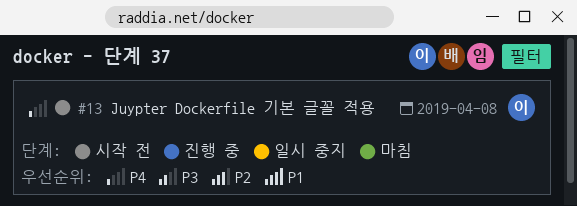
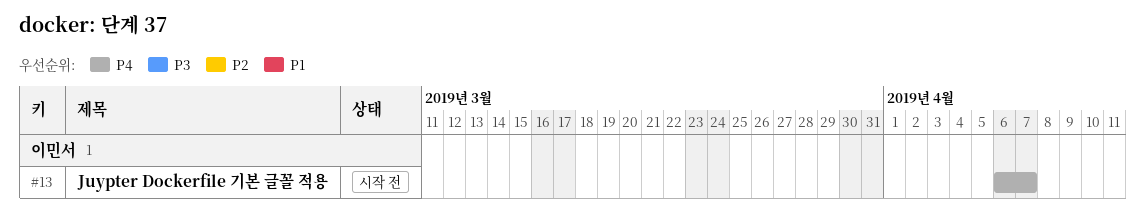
#13, due: Apr 8 -> Apr 7

